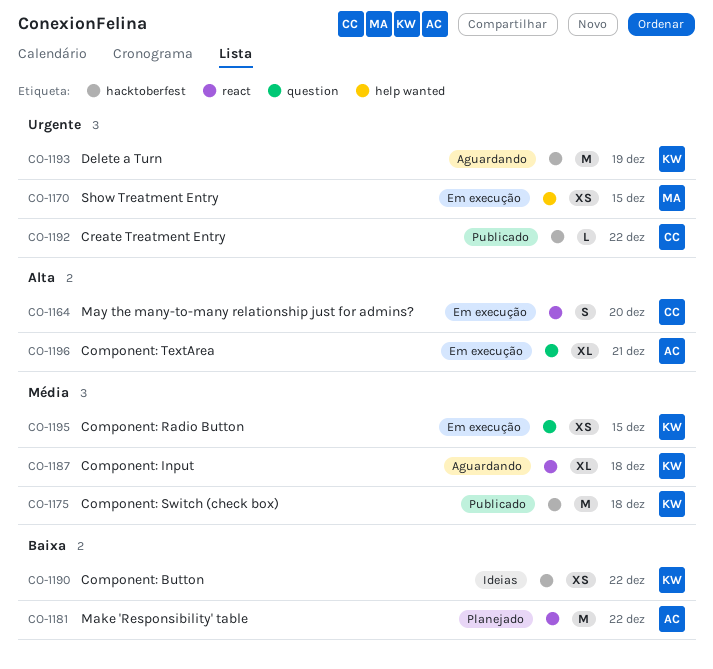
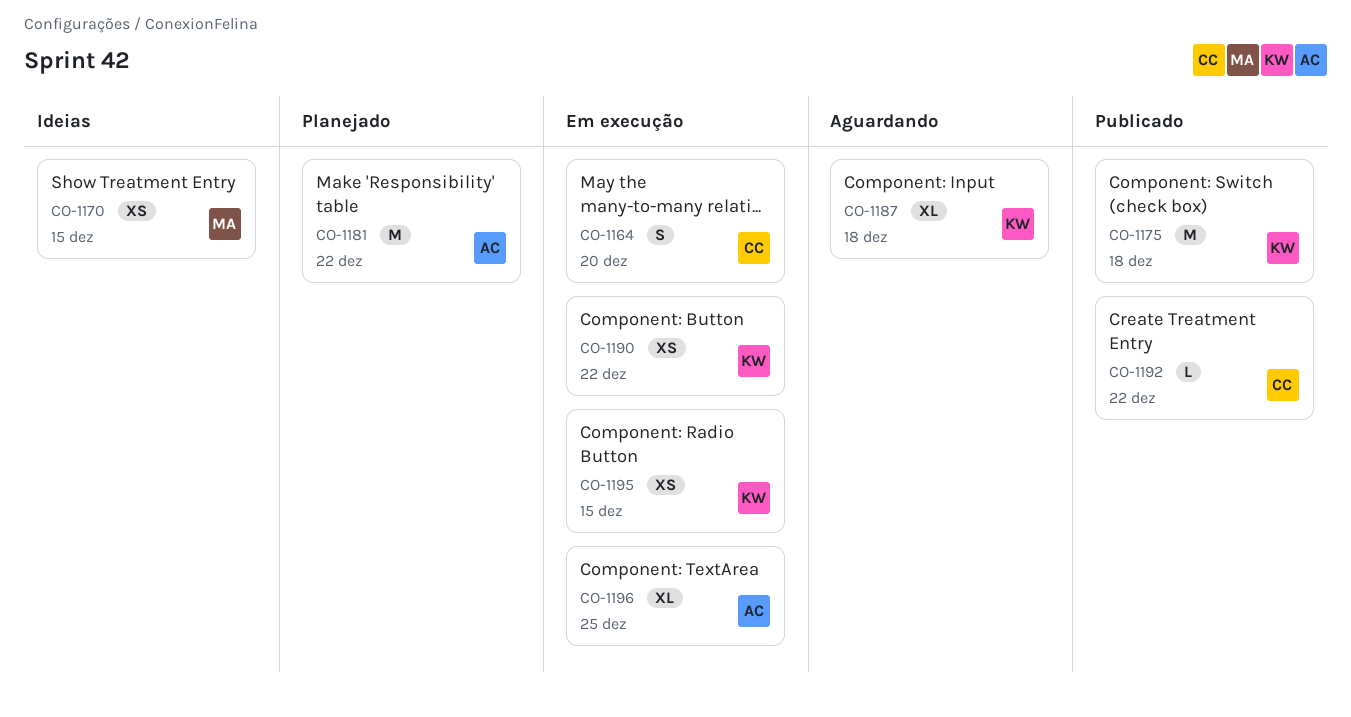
CO-1170, status: Em execução -> Ideias
CO-1190, status: Ideias -> Em execução
CO-1193: present -> none
CO-1196, due: Dec 21 -> Dec 25

